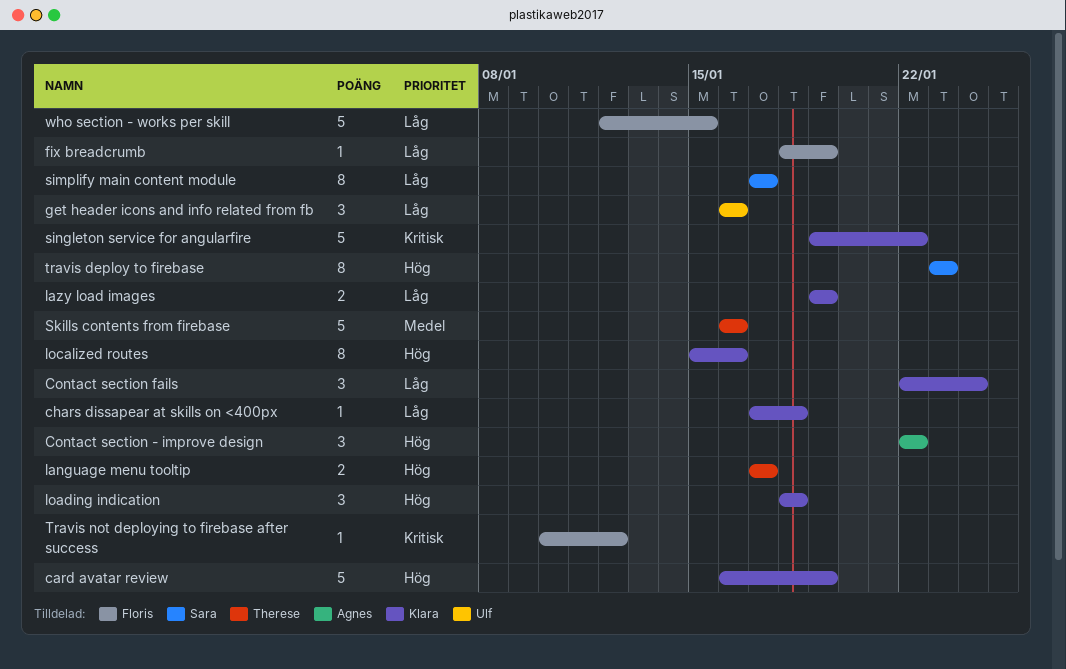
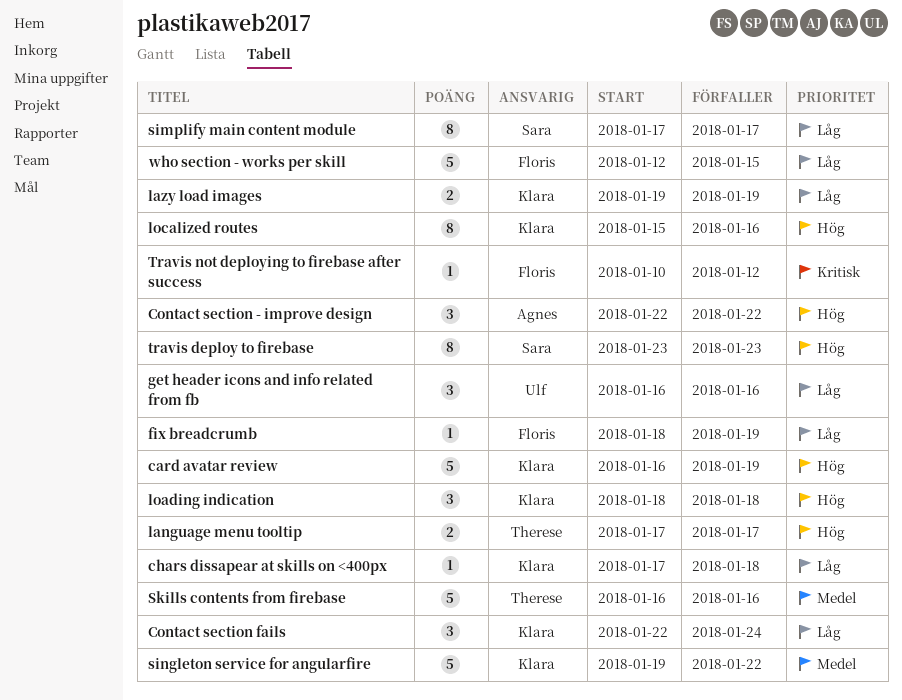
singleton service for angularfire, priority: Kritisk -> Medel

